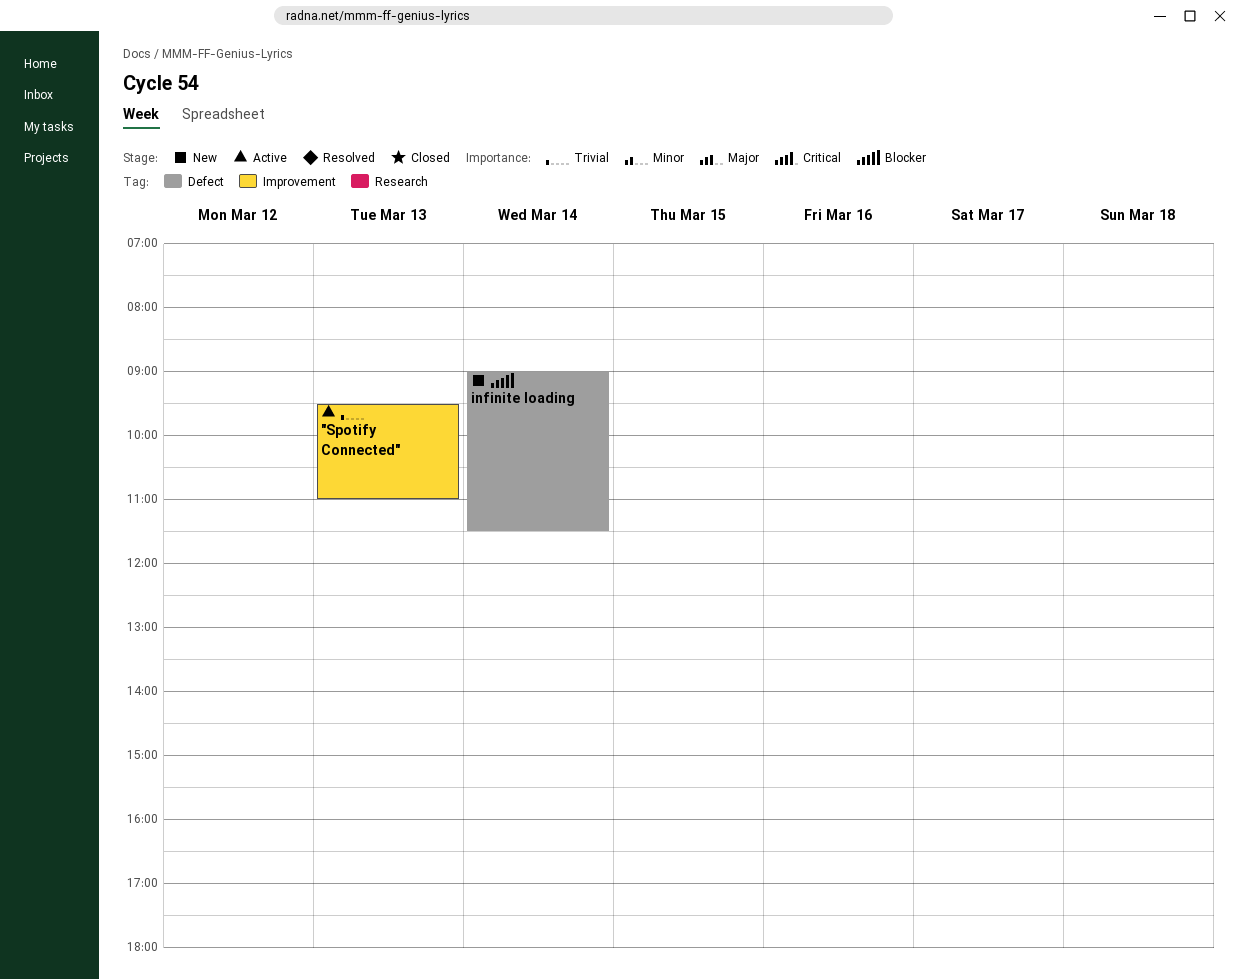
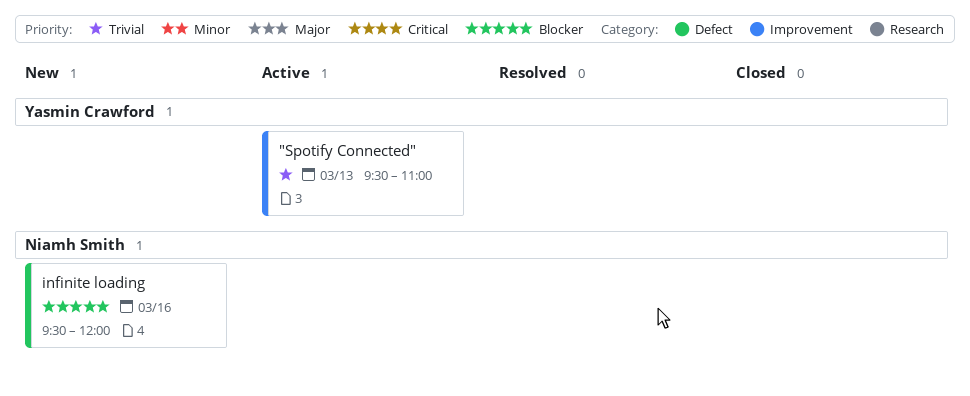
infinite loading, day: Mar 14 -> Mar 16
infinite loading, begins: 09:00 -> 09:30
infinite loading, ends: 11:30 -> 12:00

